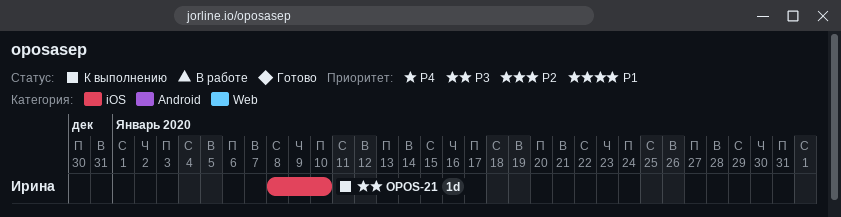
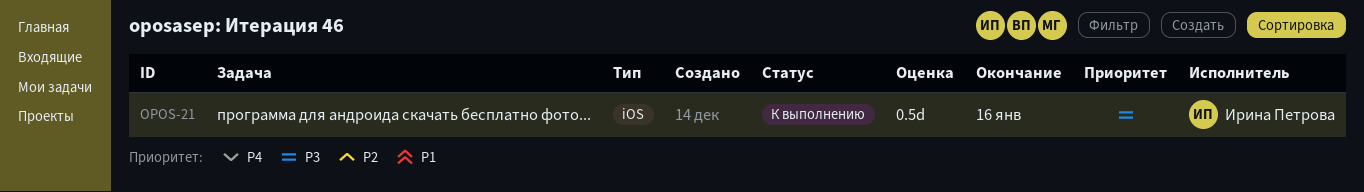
OPOS-21, estimate: 1d -> 0.5d
OPOS-21, due: Jan 10 -> Jan 16

